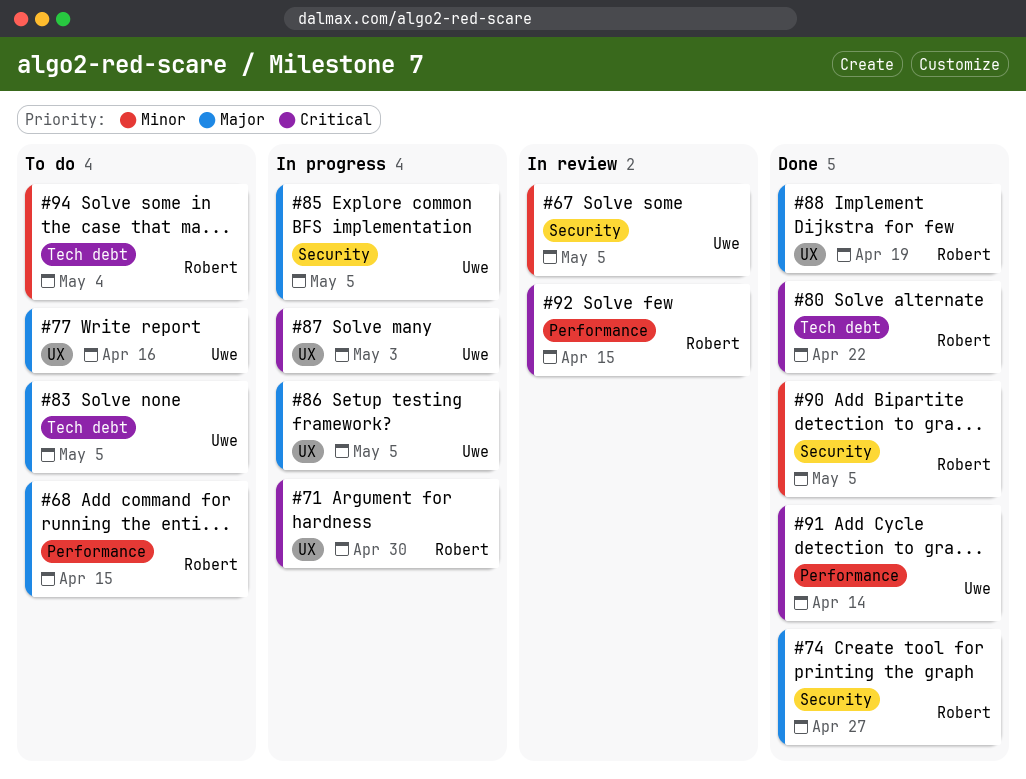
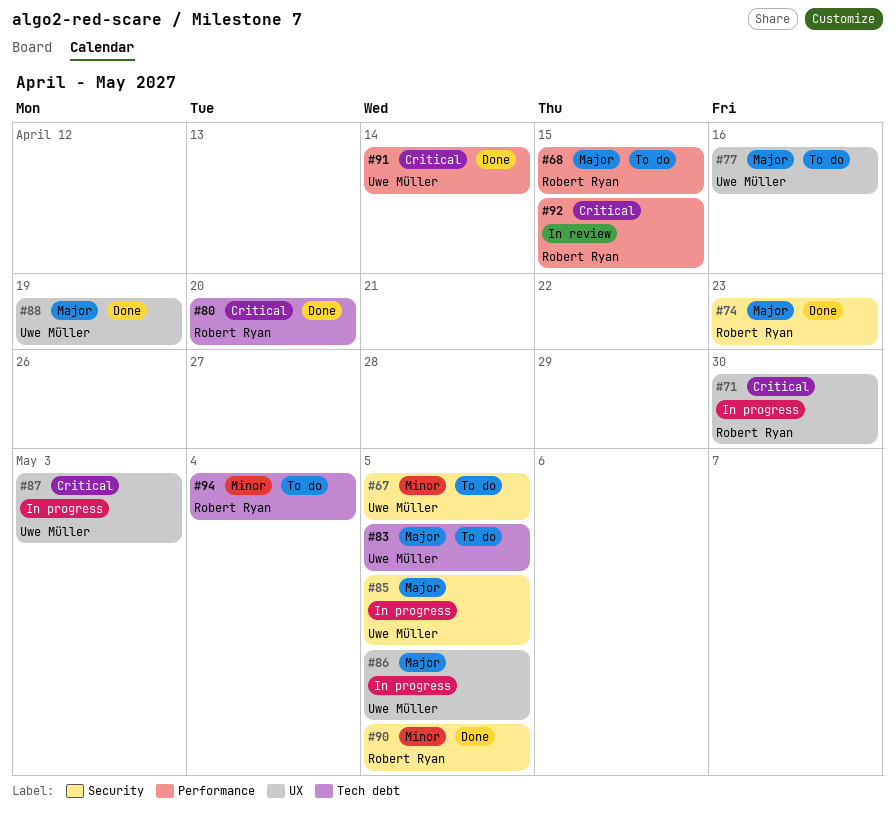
#67, status: In review -> To do
#74, due: Apr 27 -> Apr 23
#80, due: Apr 22 -> Apr 20
#88, owner: Robert Ryan -> Uwe Müller

